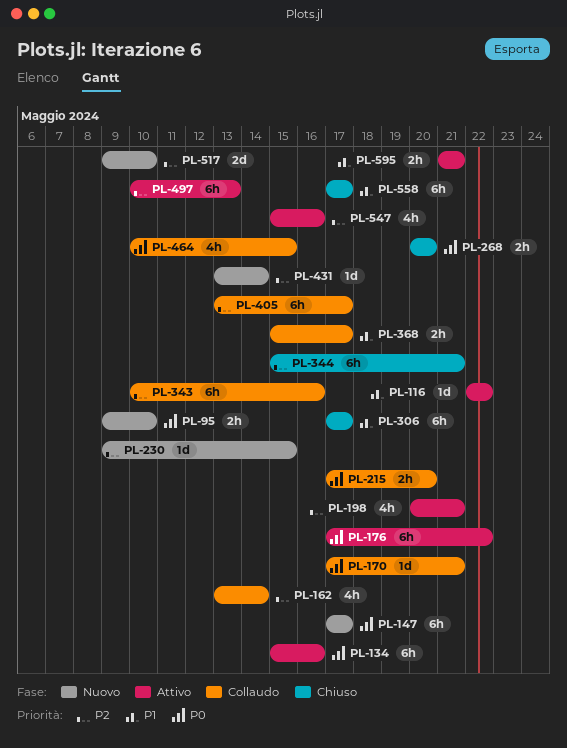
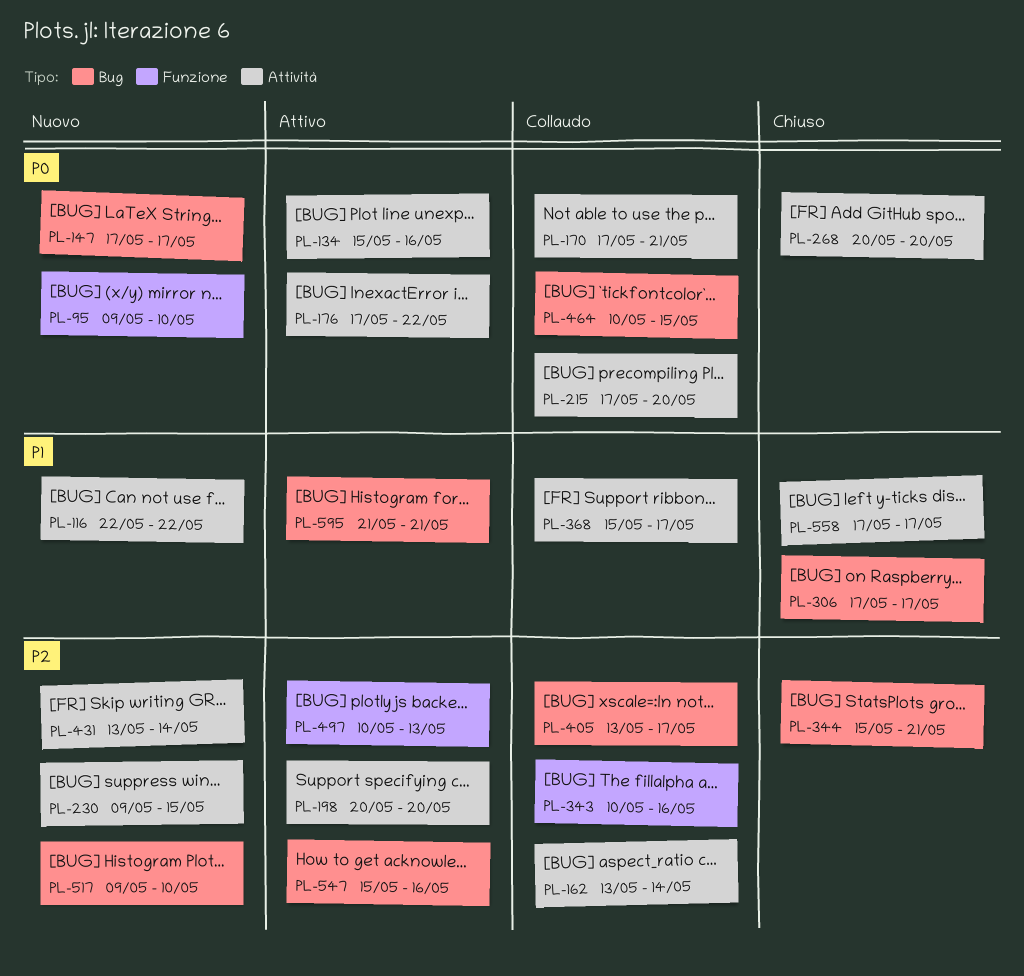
PL-116, status: Attivo -> Nuovo
PL-198, due: May 21 -> May 20

